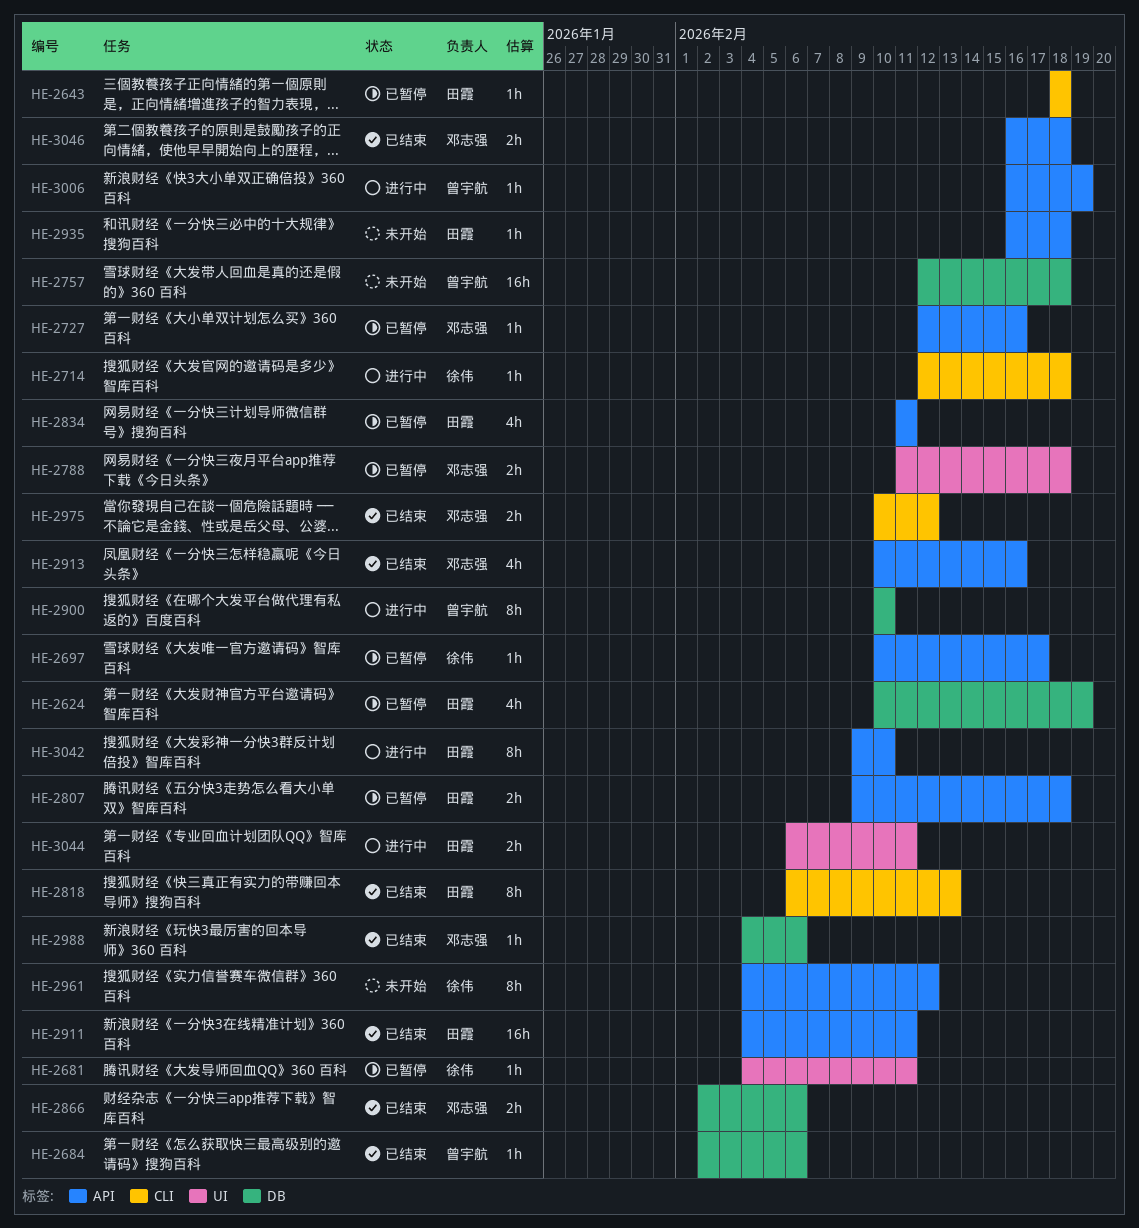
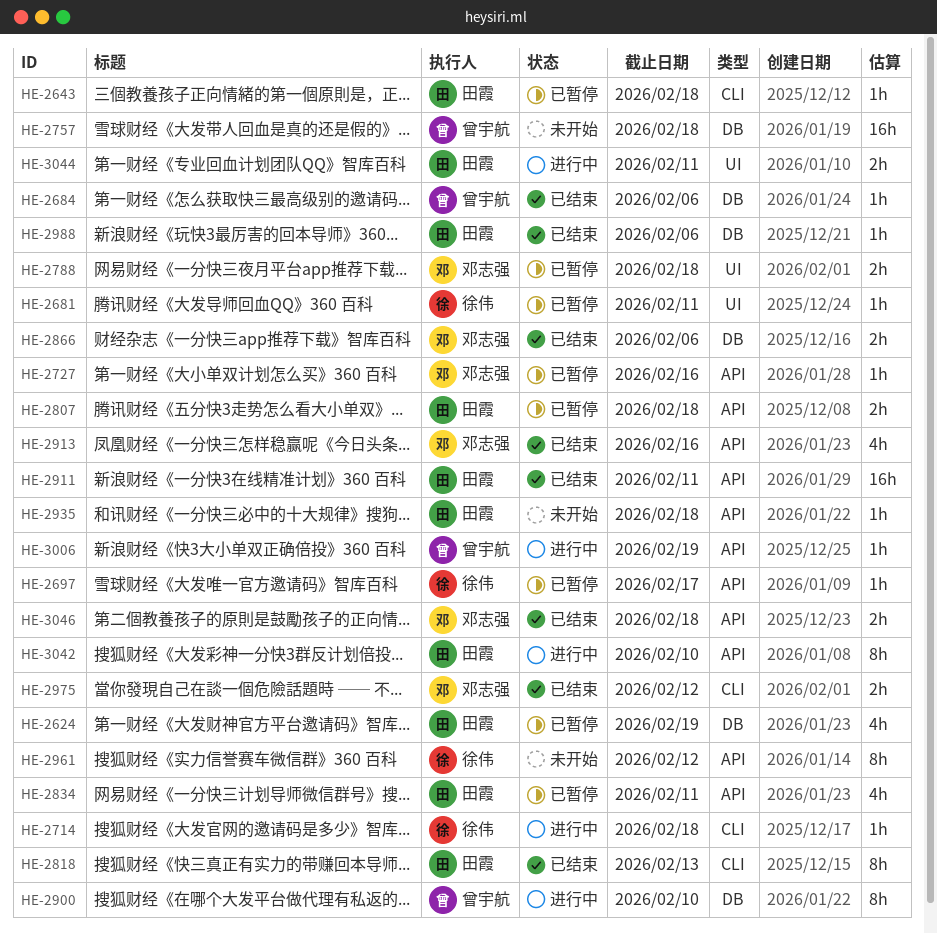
HE-2988, owner: 邓志强 -> 田霞

